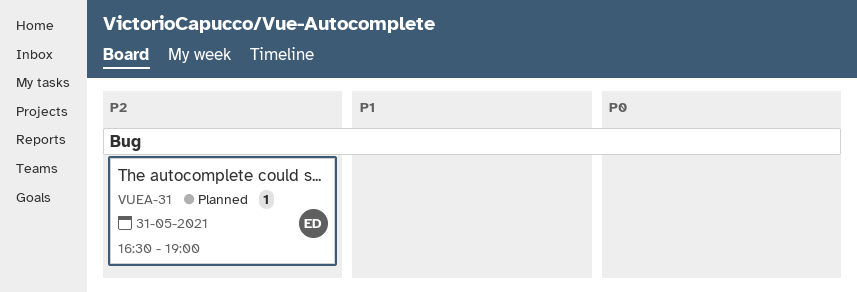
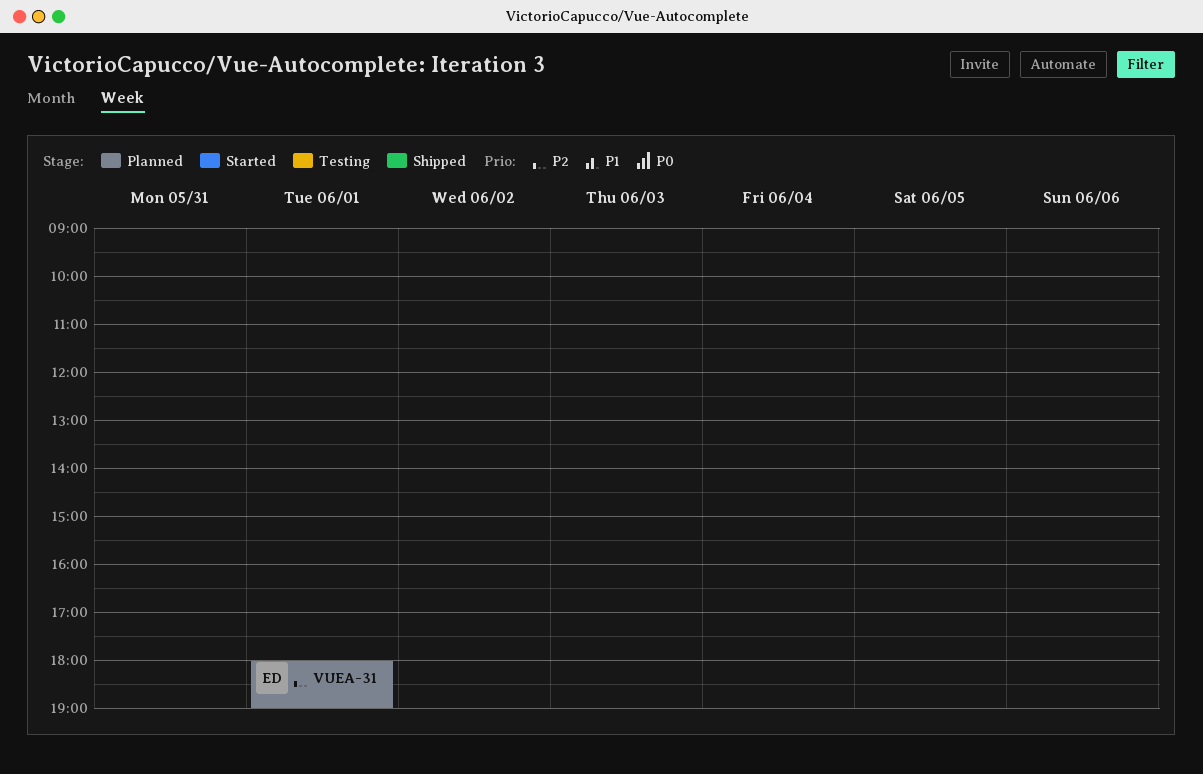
VUEA-31, day: May 31 -> Jun 1
VUEA-31, begins: 16:30 -> 18:00

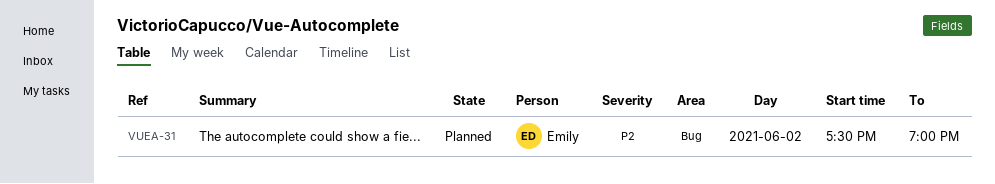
VUEA-31, day: Jun 1 -> Jun 2
VUEA-31, begins: 18:00 -> 17:30

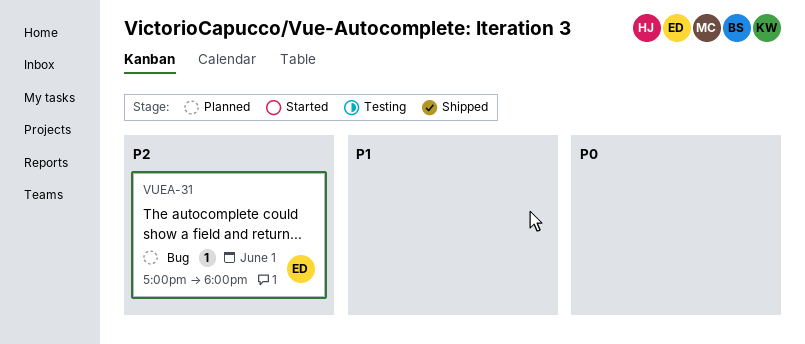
VUEA-31, day: Jun 2 -> Jun 1
VUEA-31, begins: 17:30 -> 17:00
VUEA-31, ends: 19:00 -> 18:00

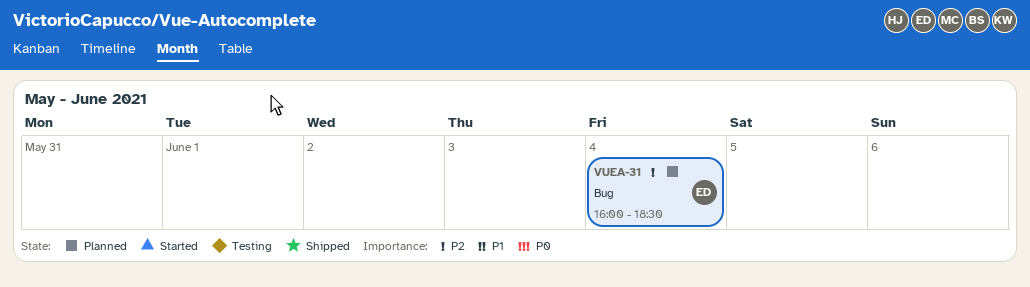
VUEA-31, day: Jun 1 -> Jun 4
VUEA-31, begins: 17:00 -> 16:00
VUEA-31, ends: 18:00 -> 18:30

